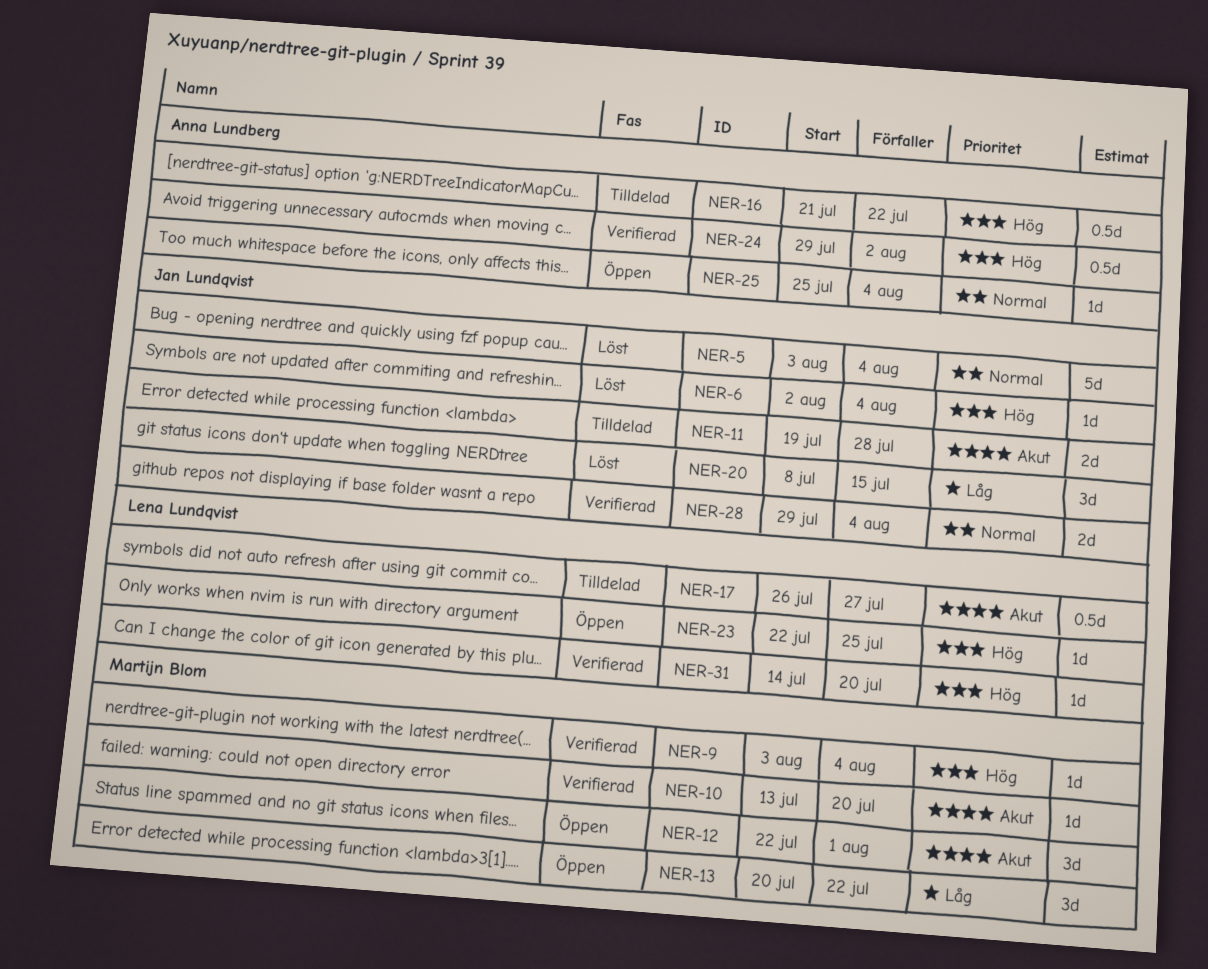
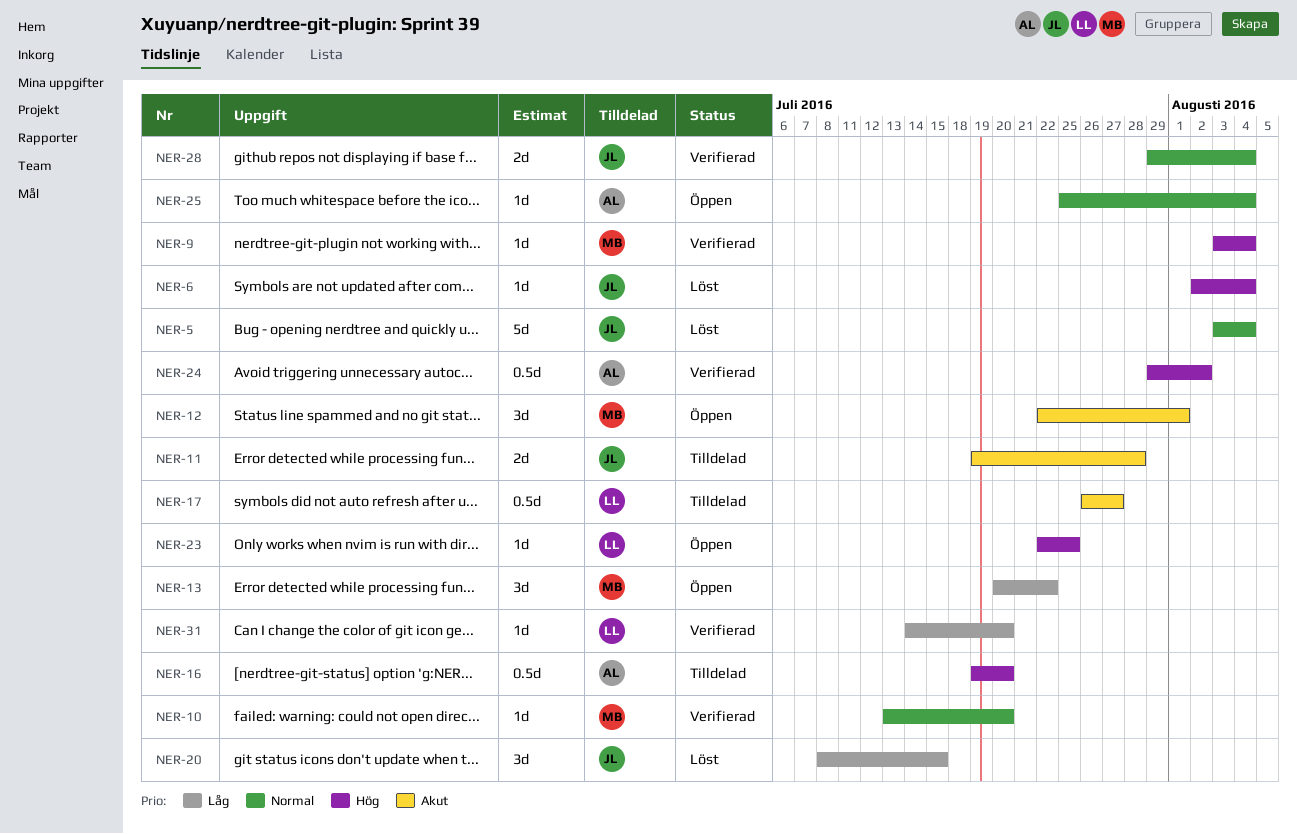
NER-10, priority: Akut -> Normal
NER-16, start: Jul 21 -> Jul 19
NER-16, due: Jul 22 -> Jul 20
NER-31, priority: Hög -> Låg

